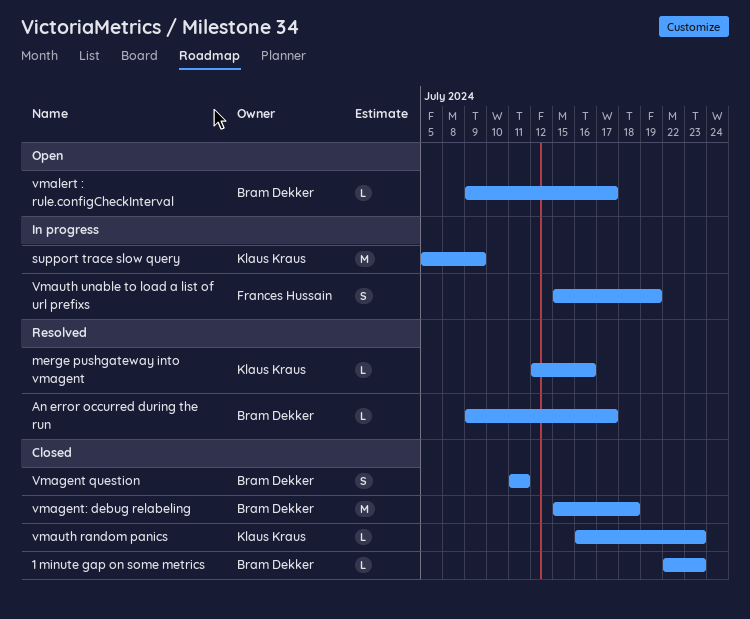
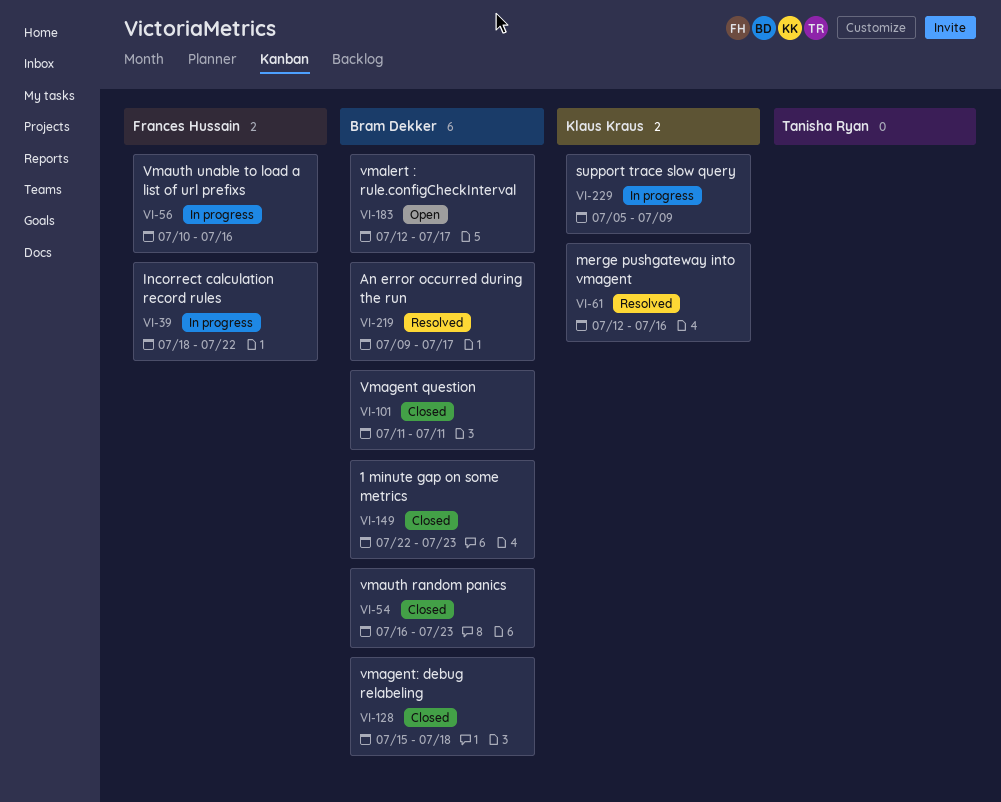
Incorrect calculation record rules: none -> present
vmalert : rule.configCheckInterval, start: Jul 9 -> Jul 12
vmauth random panics, owner: Klaus Kraus -> Bram Dekker
Vmauth unable to load a list of url prefixs, start: Jul 15 -> Jul 10
Vmauth unable to load a list of url prefixs, due: Jul 19 -> Jul 16

